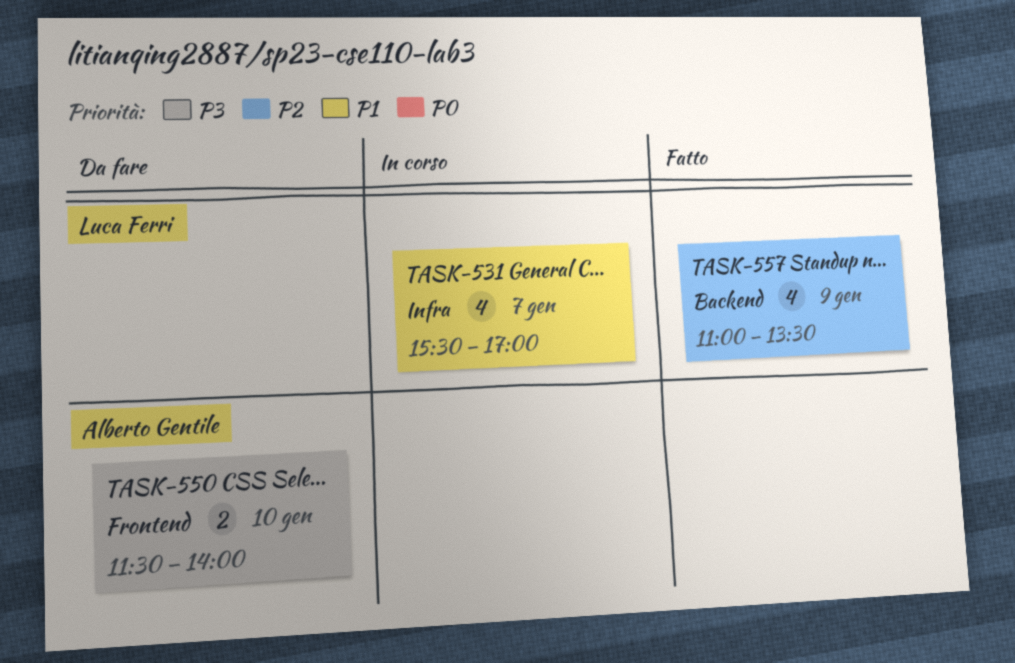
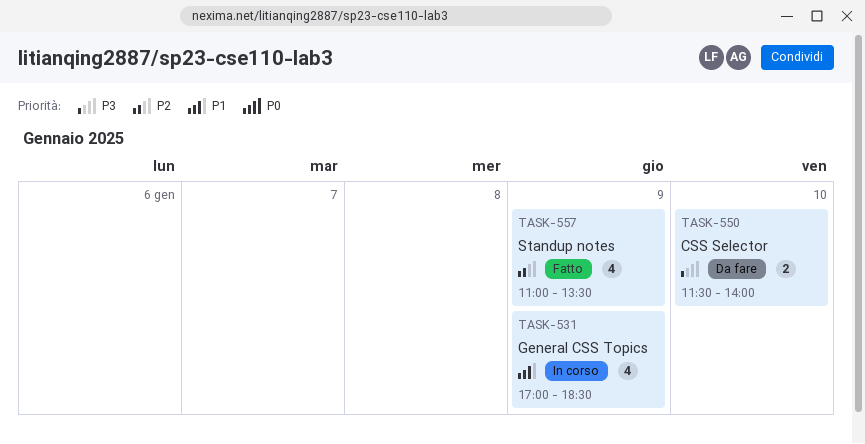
TASK-531, day: Jan 7 -> Jan 9
TASK-531, begins: 15:30 -> 17:00
TASK-531, ends: 17:00 -> 18:30

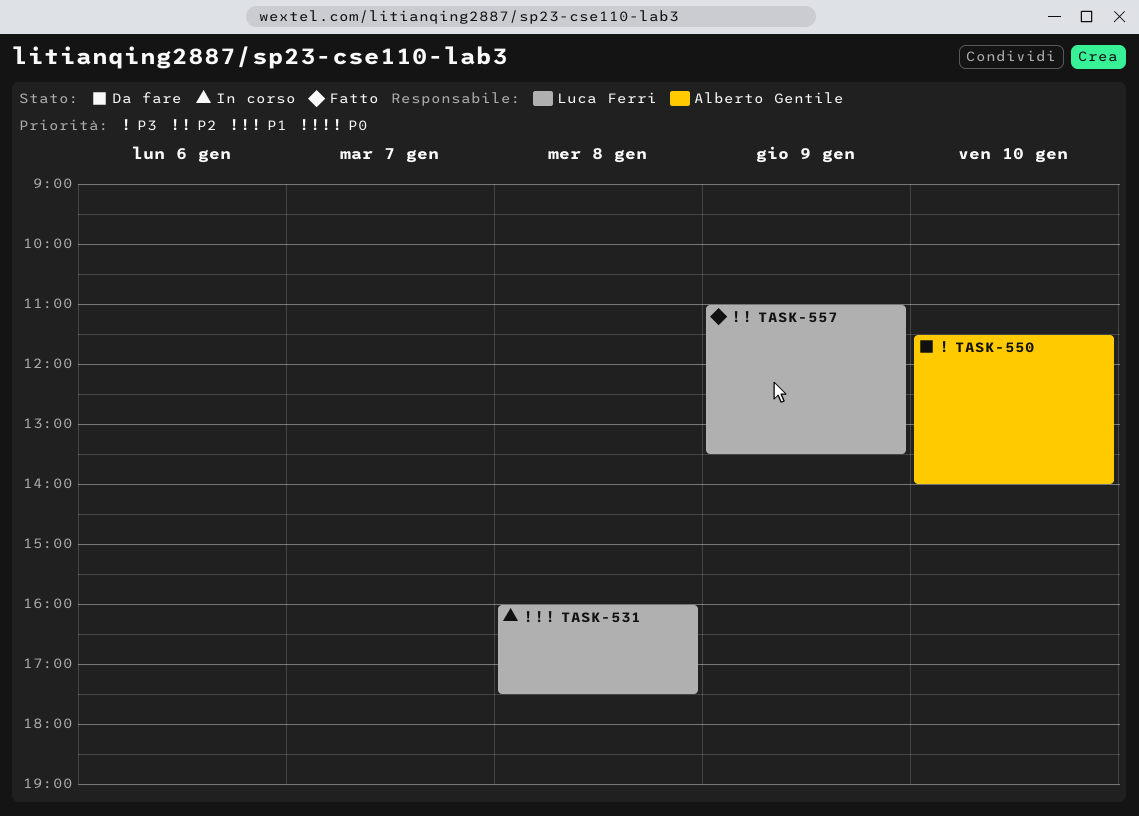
TASK-531, day: Jan 9 -> Jan 8
TASK-531, begins: 17:00 -> 16:00
TASK-531, ends: 18:30 -> 17:30

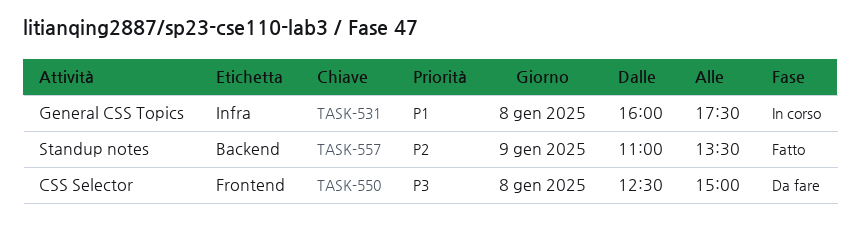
TASK-550, day: Jan 10 -> Jan 8
TASK-550, begins: 11:30 -> 12:30
TASK-550, ends: 14:00 -> 15:00

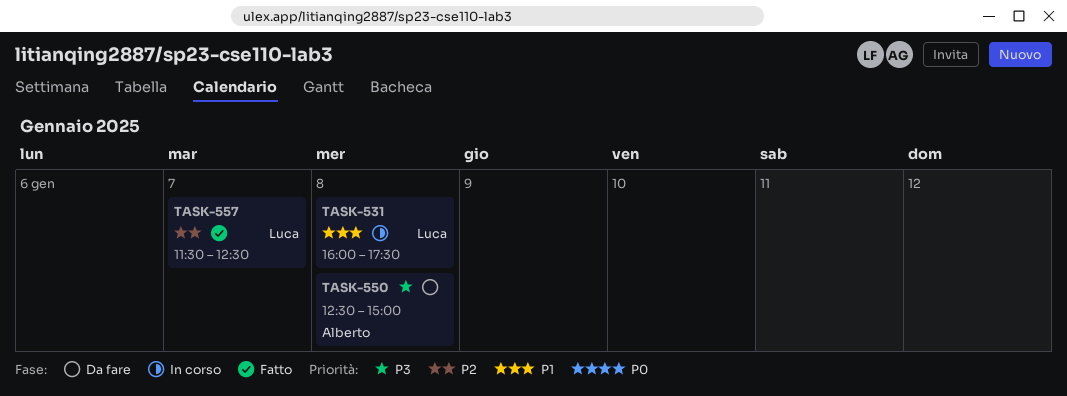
TASK-557, day: Jan 9 -> Jan 7
TASK-557, begins: 11:00 -> 11:30
TASK-557, ends: 13:30 -> 12:30

